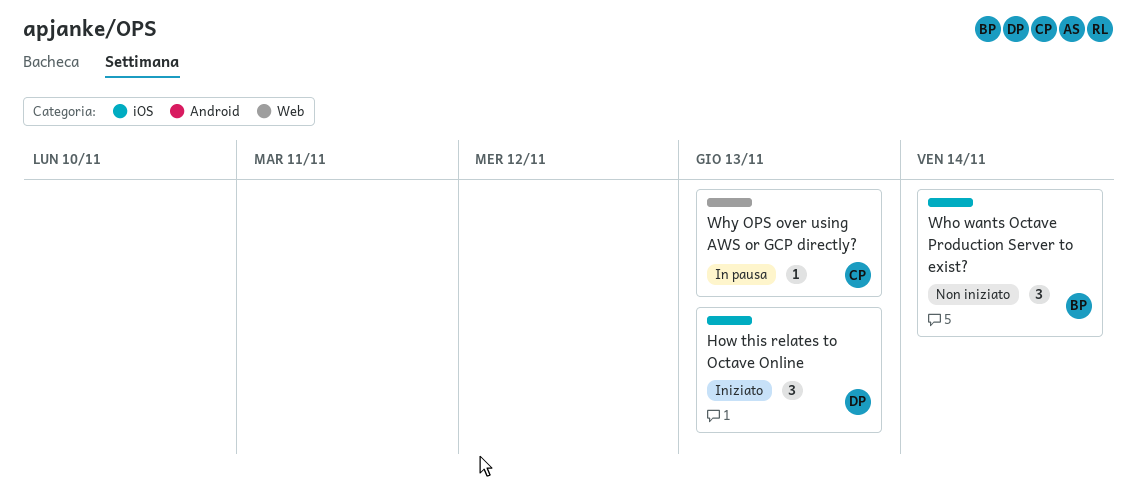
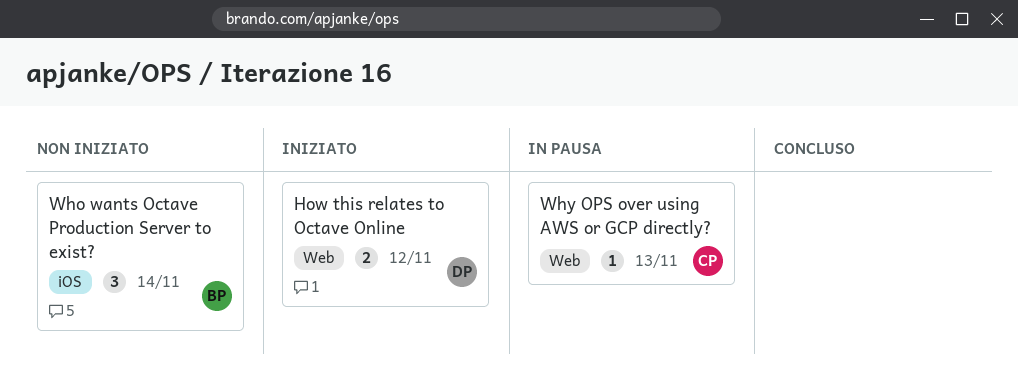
How this relates to Octave Online, label: iOS -> Web
How this relates to Octave Online, estimate: 3 -> 2
How this relates to Octave Online, due: Nov 13 -> Nov 12

